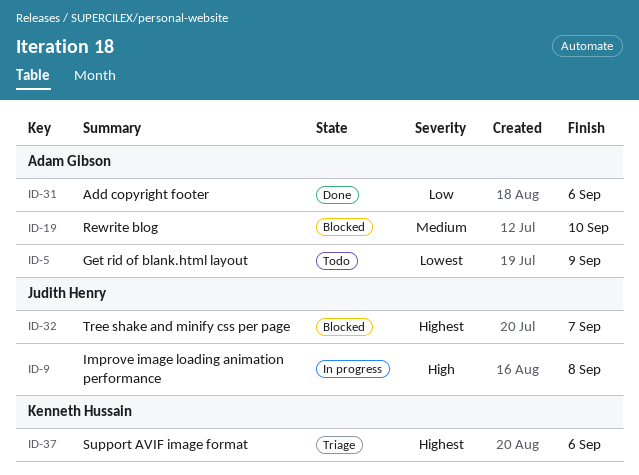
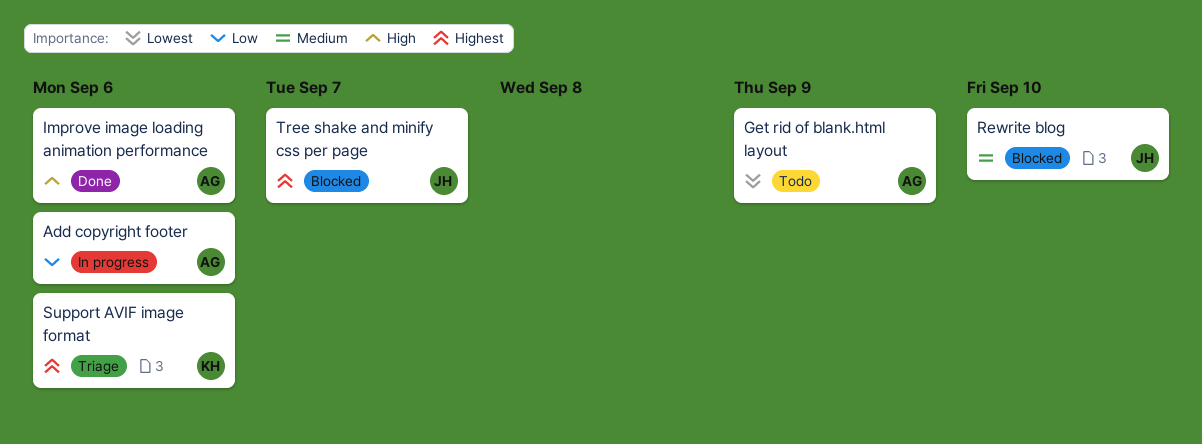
Add copyright footer, status: Done -> In progress
Improve image loading animation performance, status: In progress -> Done
Improve image loading animation performance, owner: Judith Henry -> Adam Gibson
Improve image loading animation performance, due: Sep 8 -> Sep 6
Rewrite blog, owner: Adam Gibson -> Judith Henry

